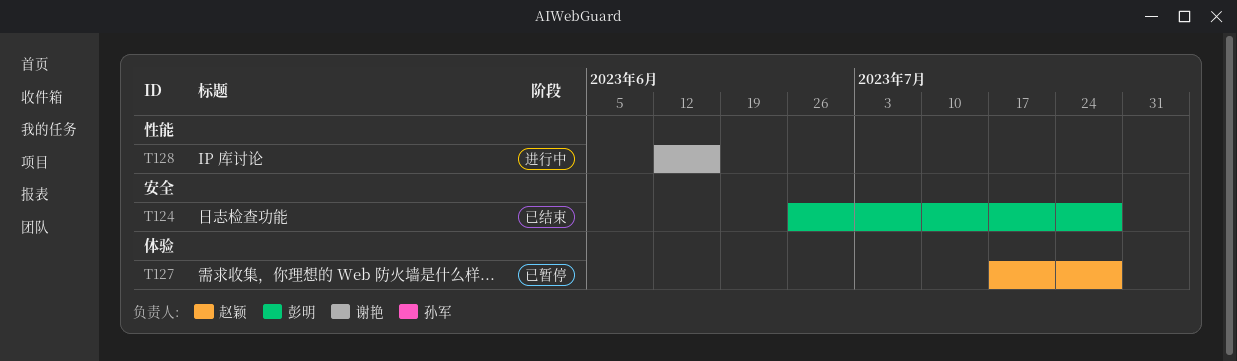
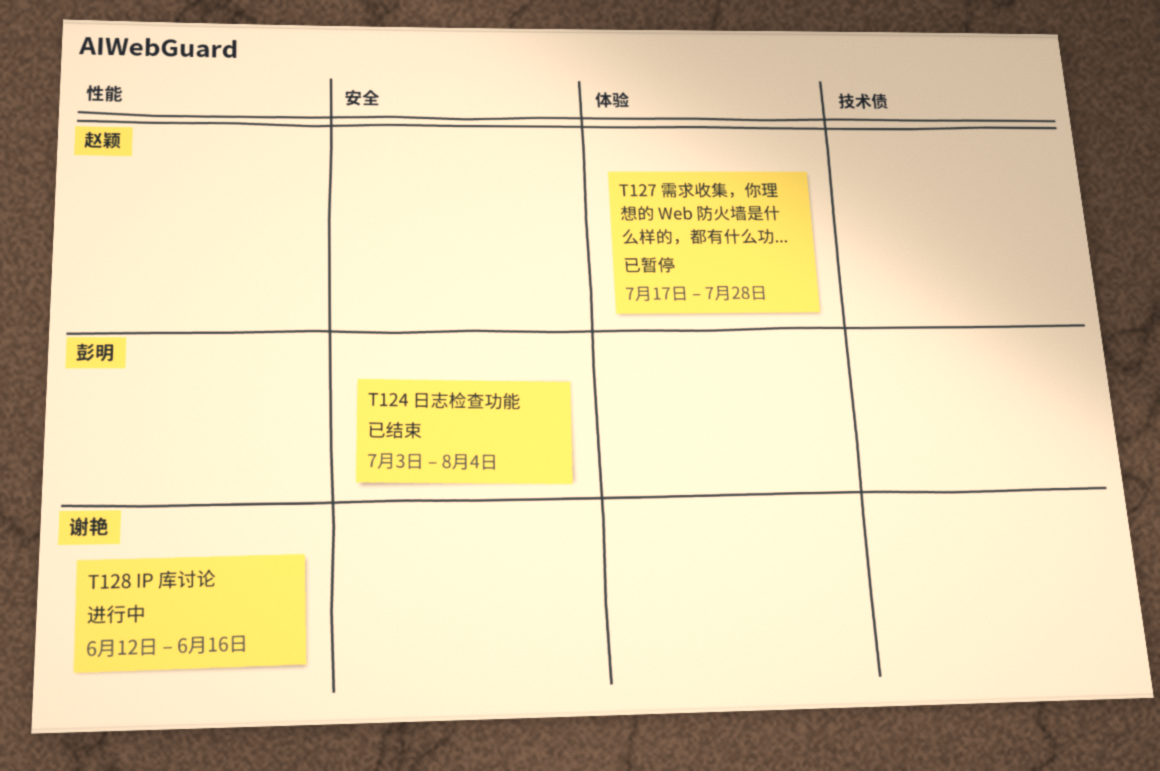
T124, start: Jun 26 -> Jul 3
T124, due: Jul 28 -> Aug 4

